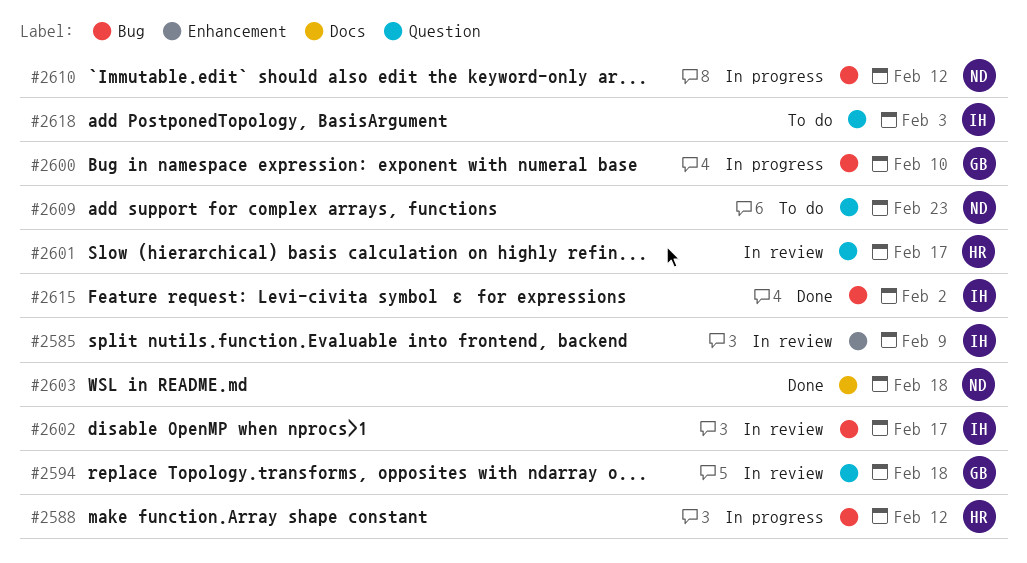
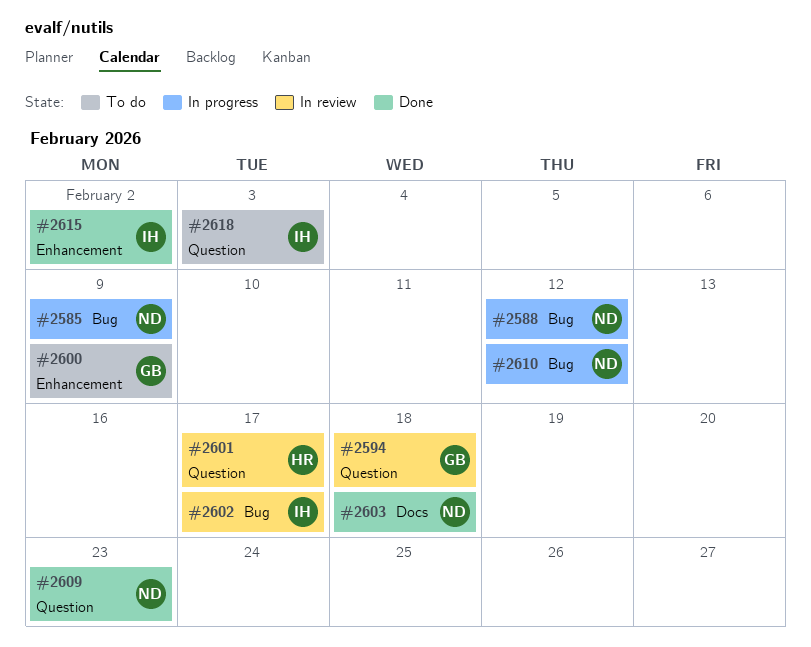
#2585, status: In review -> In progress
#2585, owner: IH -> ND
#2585, label: Enhancement -> Bug
#2588, owner: HR -> ND
#2600, status: In progress -> To do
#2600, label: Bug -> Enhancement
#2600, due: Feb 10 -> Feb 9
#2609, status: To do -> Done
#2615, label: Bug -> Enhancement

